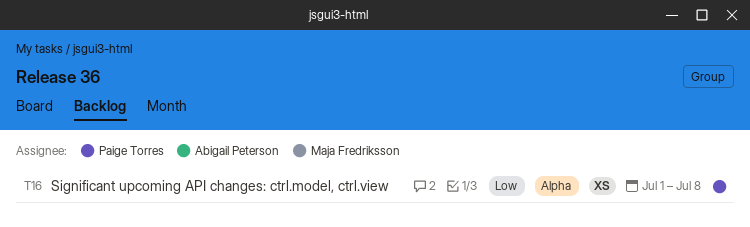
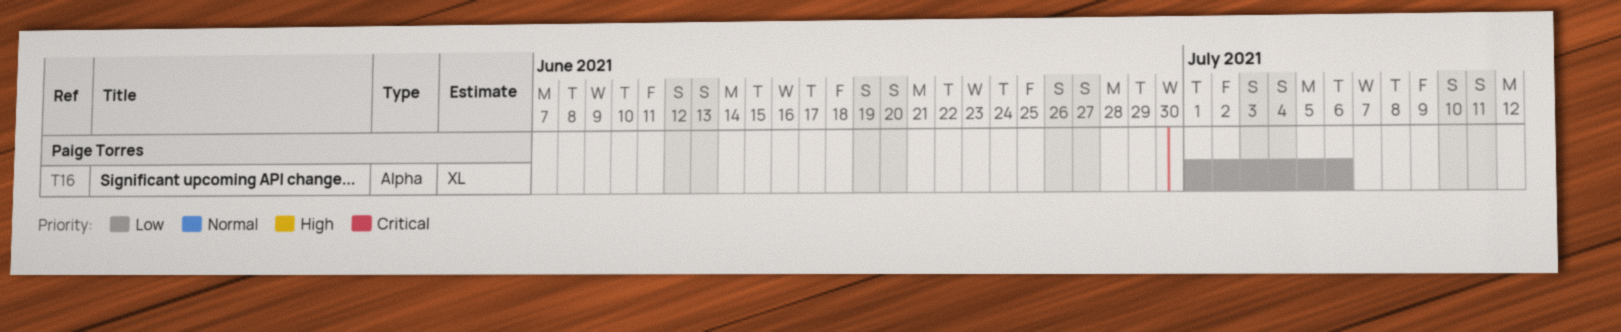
T16, estimate: XS -> XL
T16, due: Jul 8 -> Jul 6

